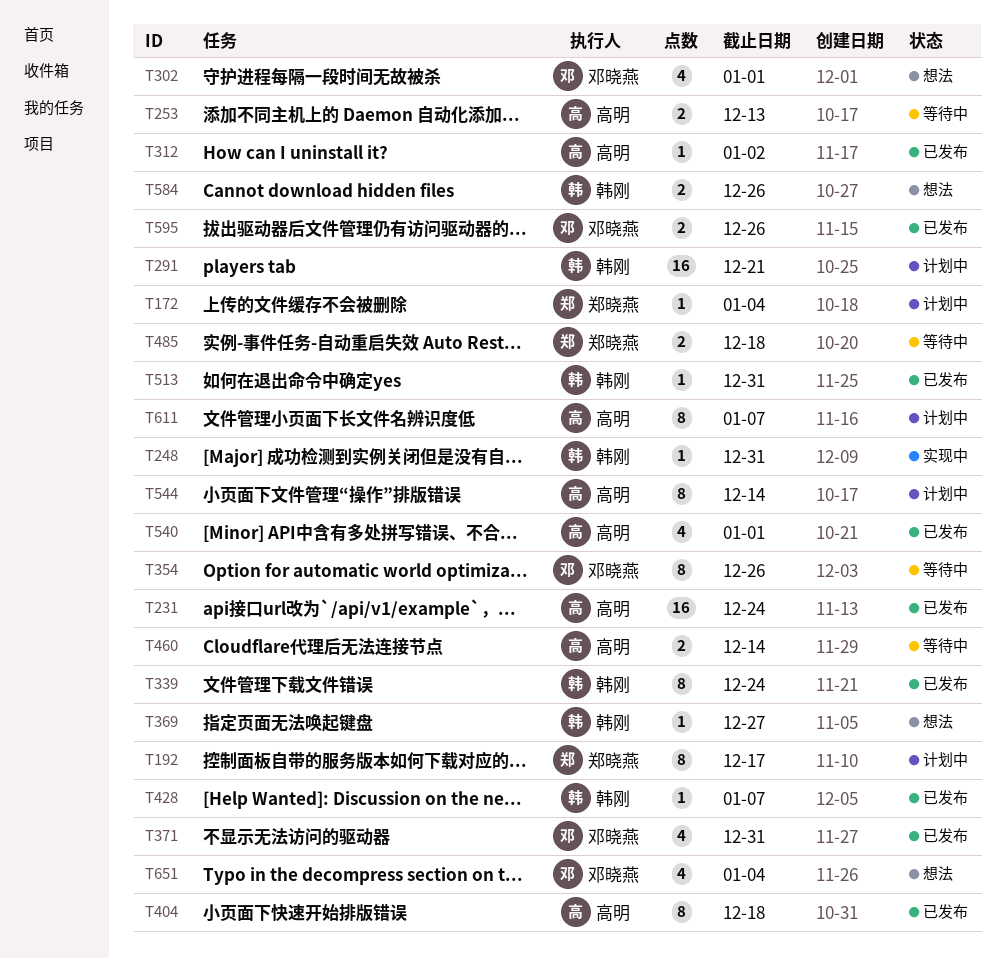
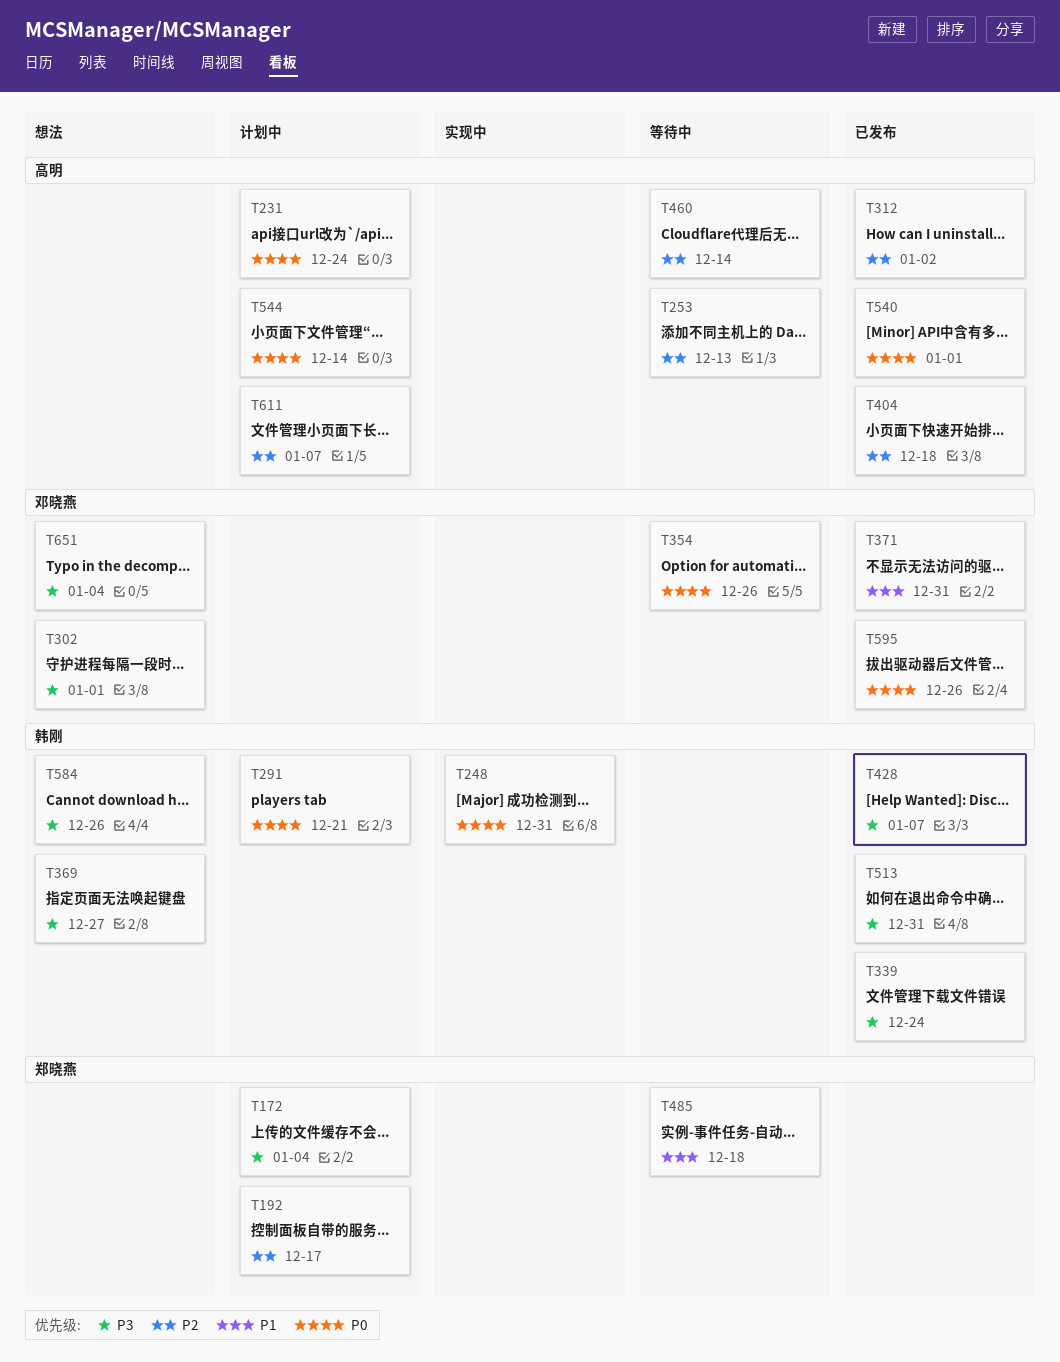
T231, status: 已发布 -> 计划中

